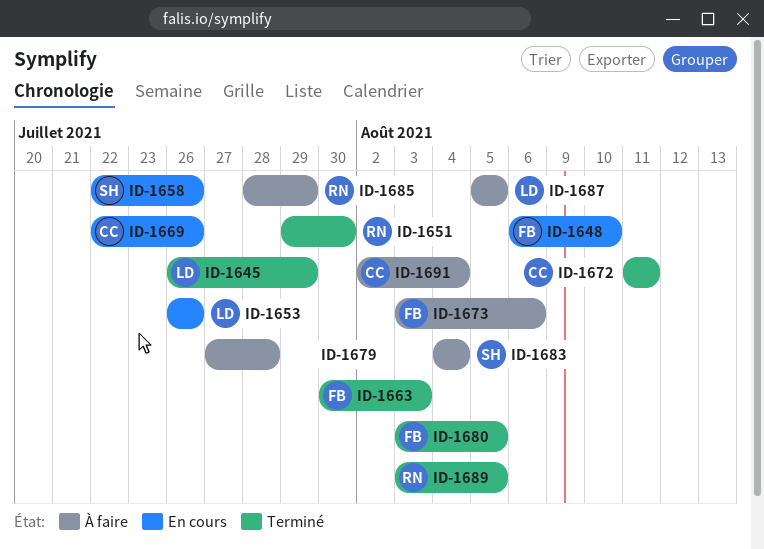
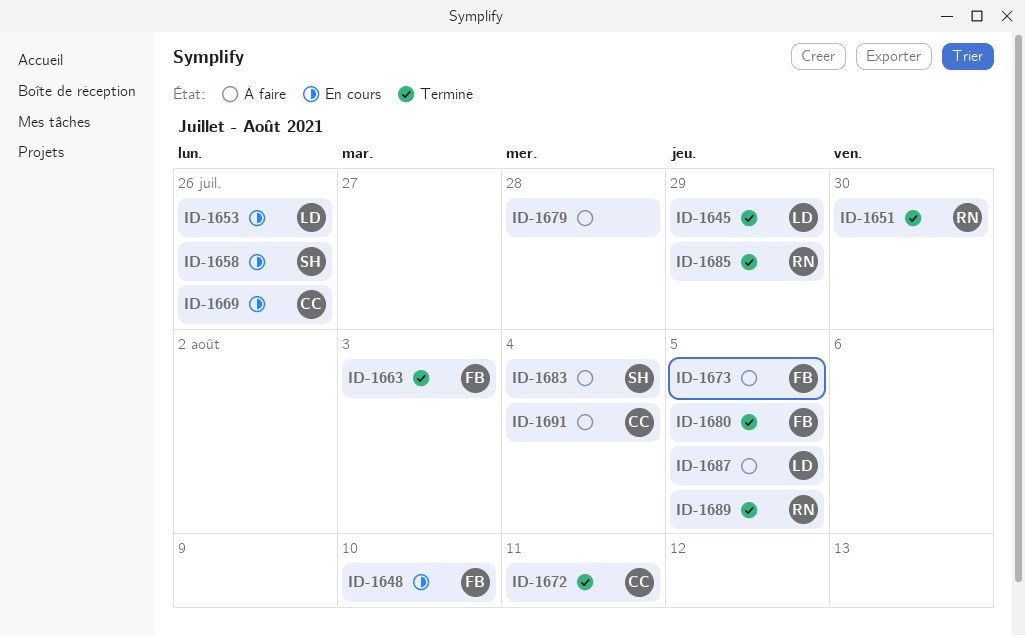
ID-1673, due: Aug 6 -> Aug 5
ID-1685, status: À faire -> Terminé

